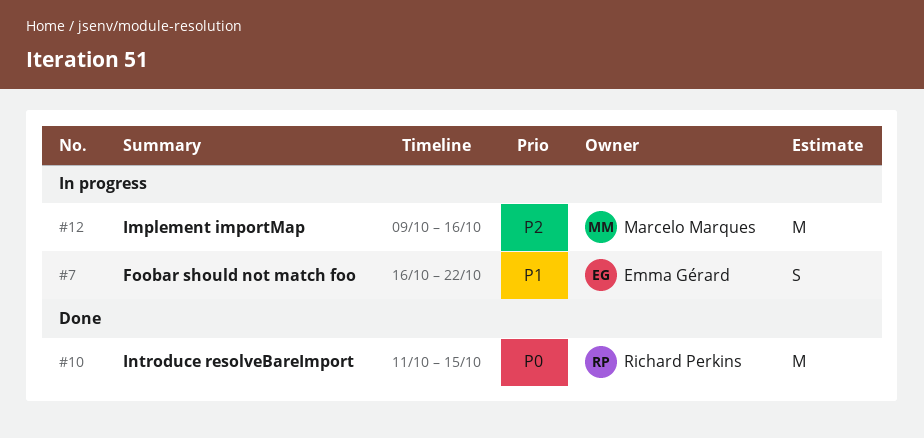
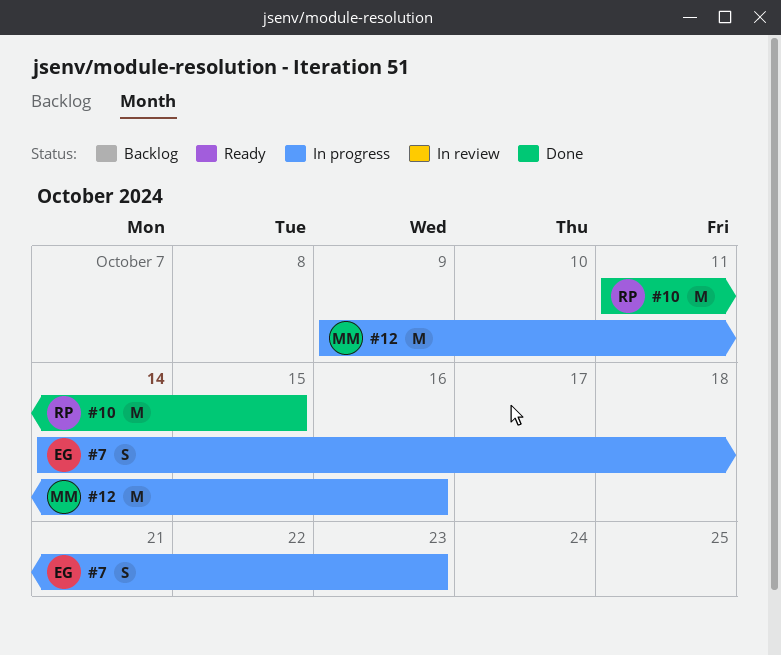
#7, start: Oct 16 -> Oct 14
#7, due: Oct 22 -> Oct 23

